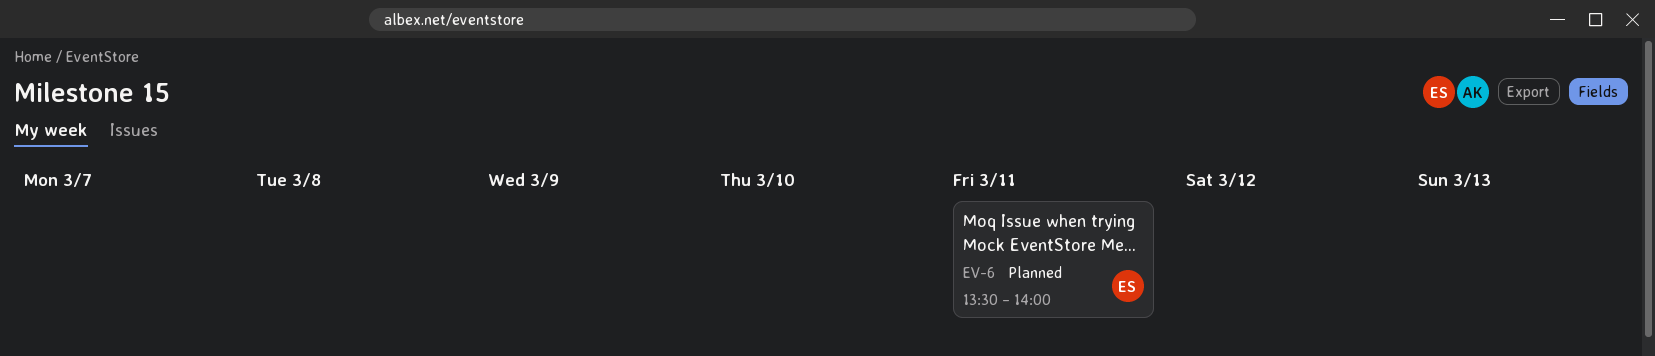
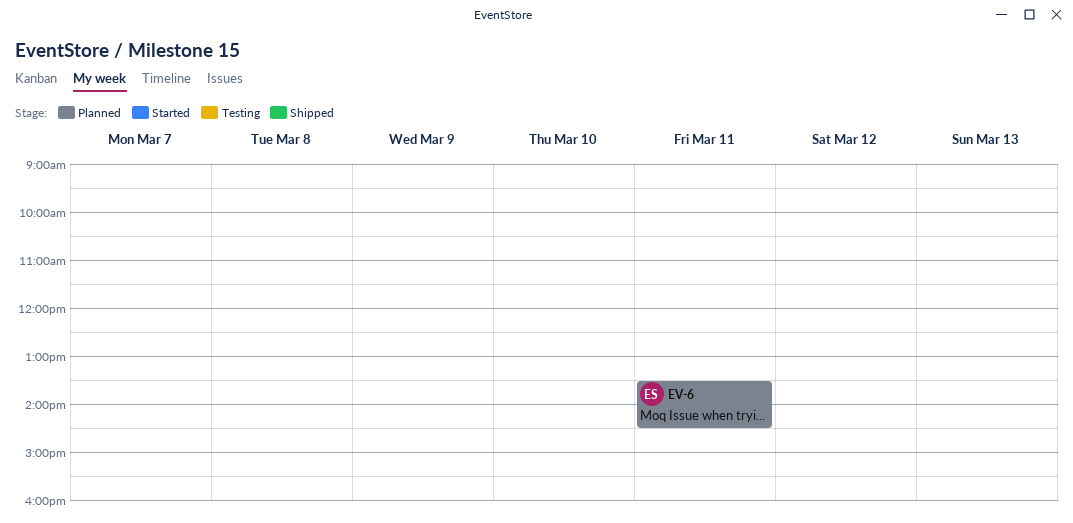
EV-6, ends: 14:00 -> 14:30

